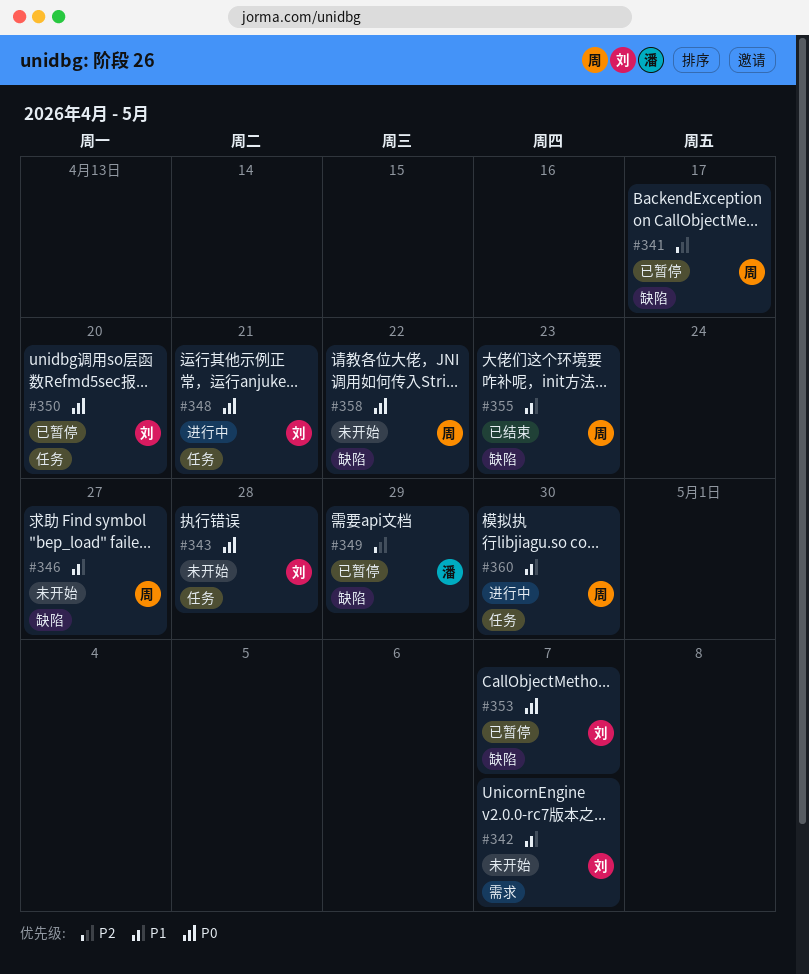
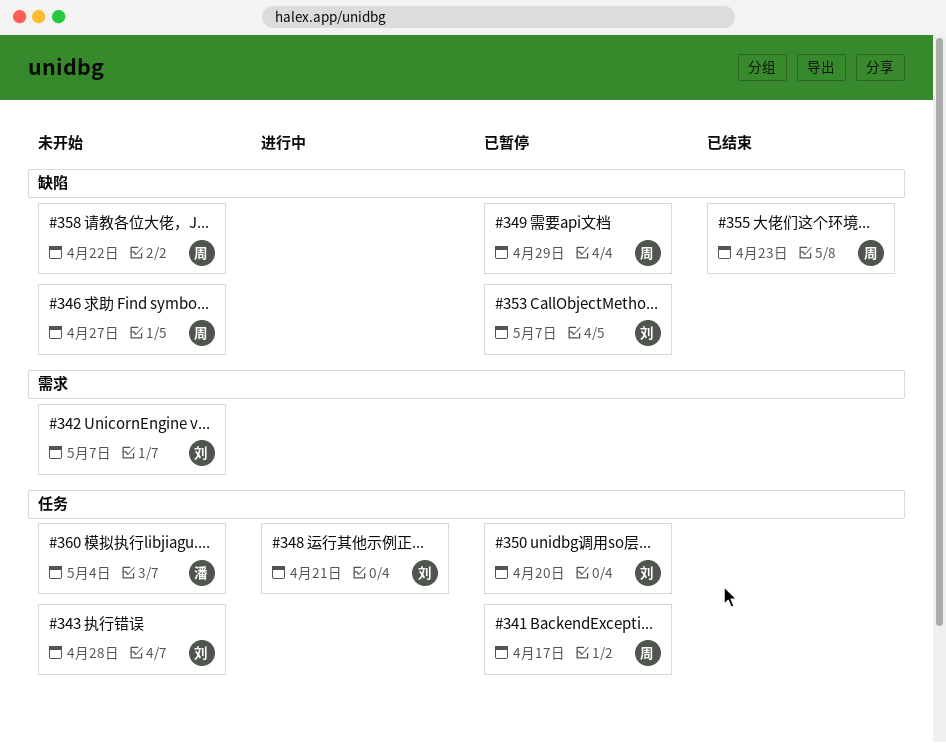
#341, label: 缺陷 -> 任务
#349, owner: 潘 -> 周
#360, status: 进行中 -> 未开始
#360, owner: 周 -> 潘
#360, due: Apr 30 -> May 4

